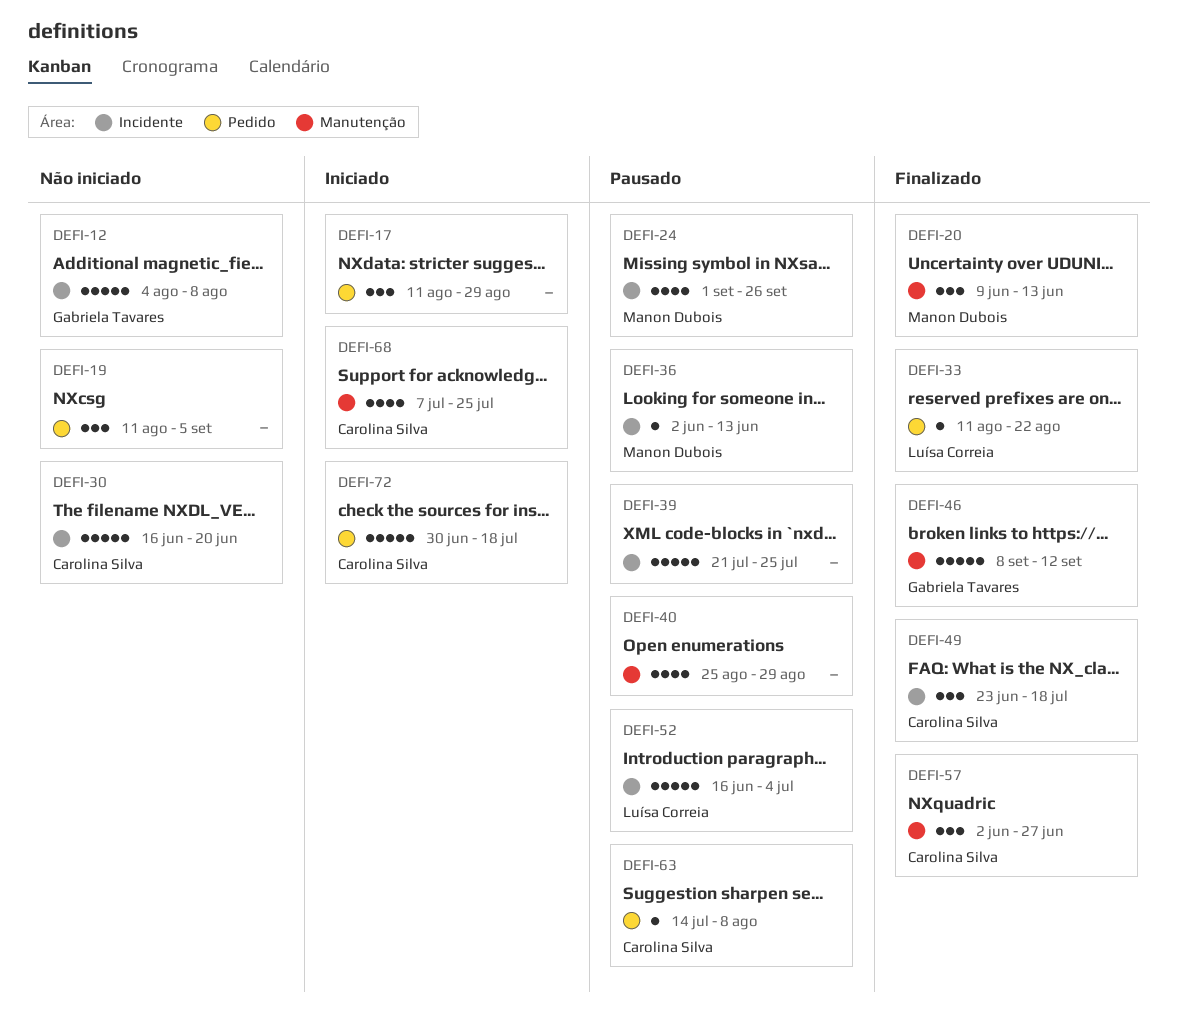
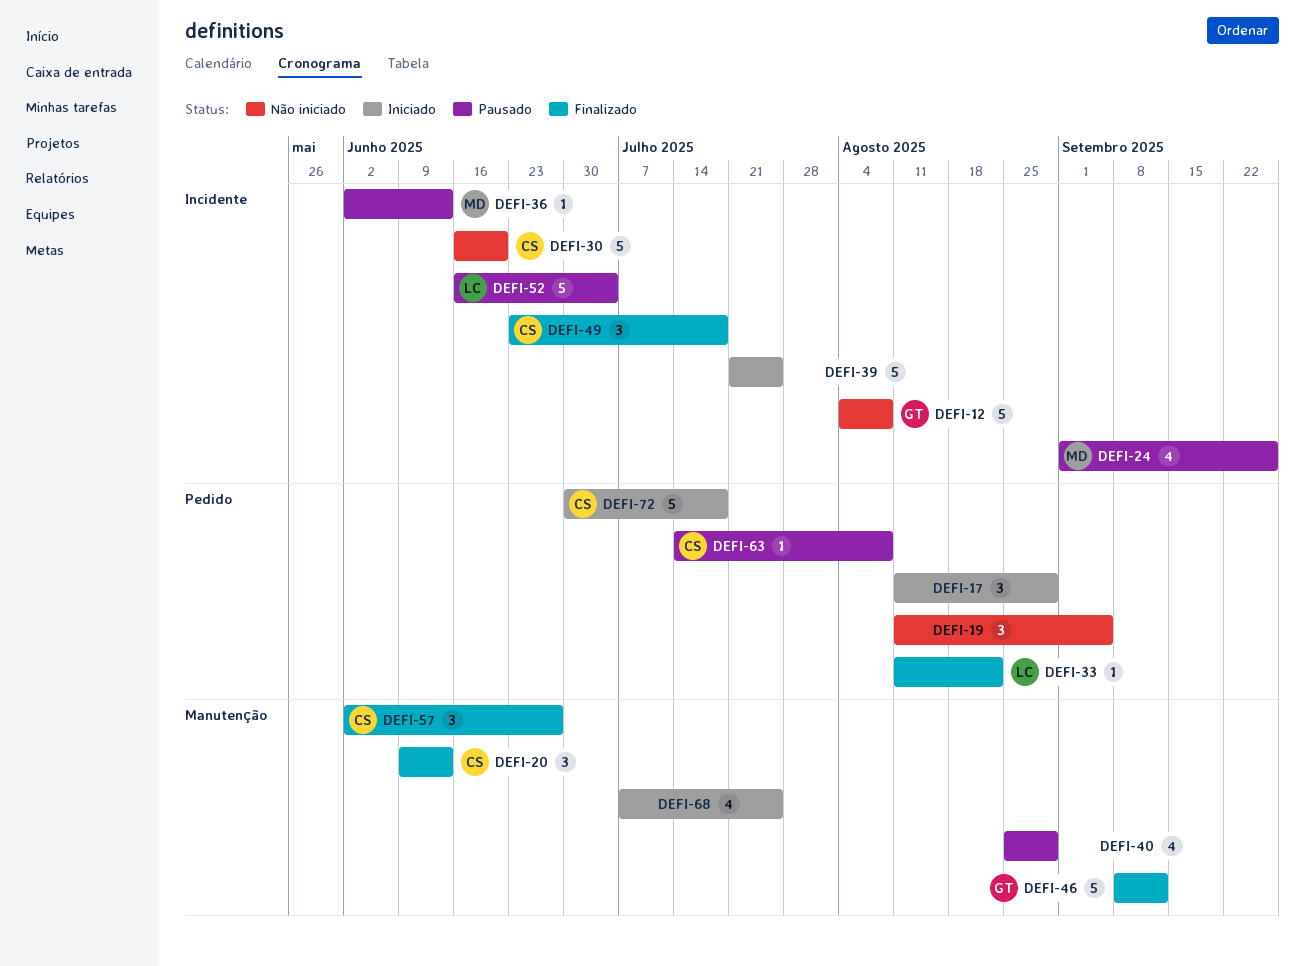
DEFI-20, owner: Manon Dubois -> Carolina Silva
DEFI-39, status: Pausado -> Iniciado
DEFI-68, owner: Carolina Silva -> none

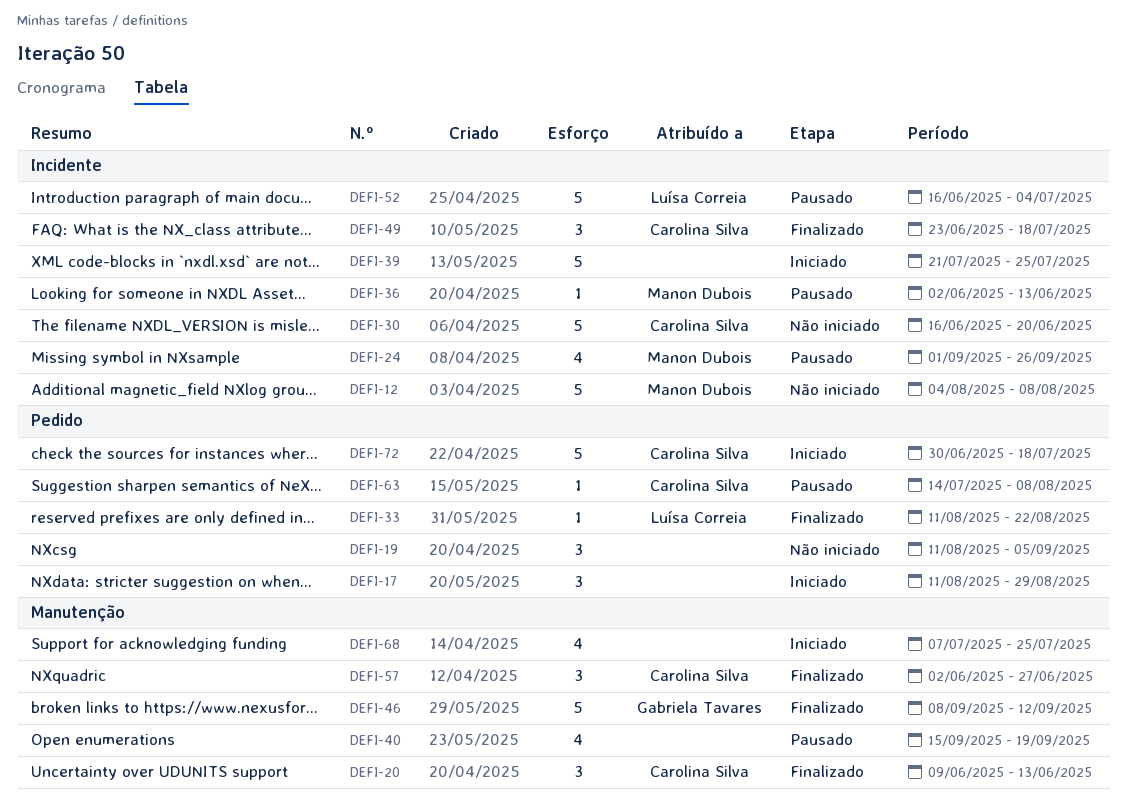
DEFI-12, owner: Gabriela Tavares -> Manon Dubois
DEFI-40, start: Aug 25 -> Sep 15
DEFI-40, due: Aug 29 -> Sep 19

